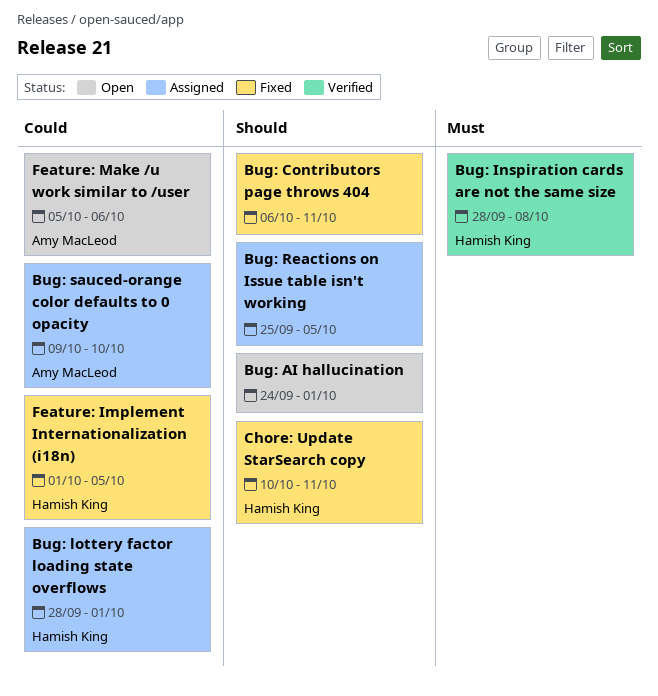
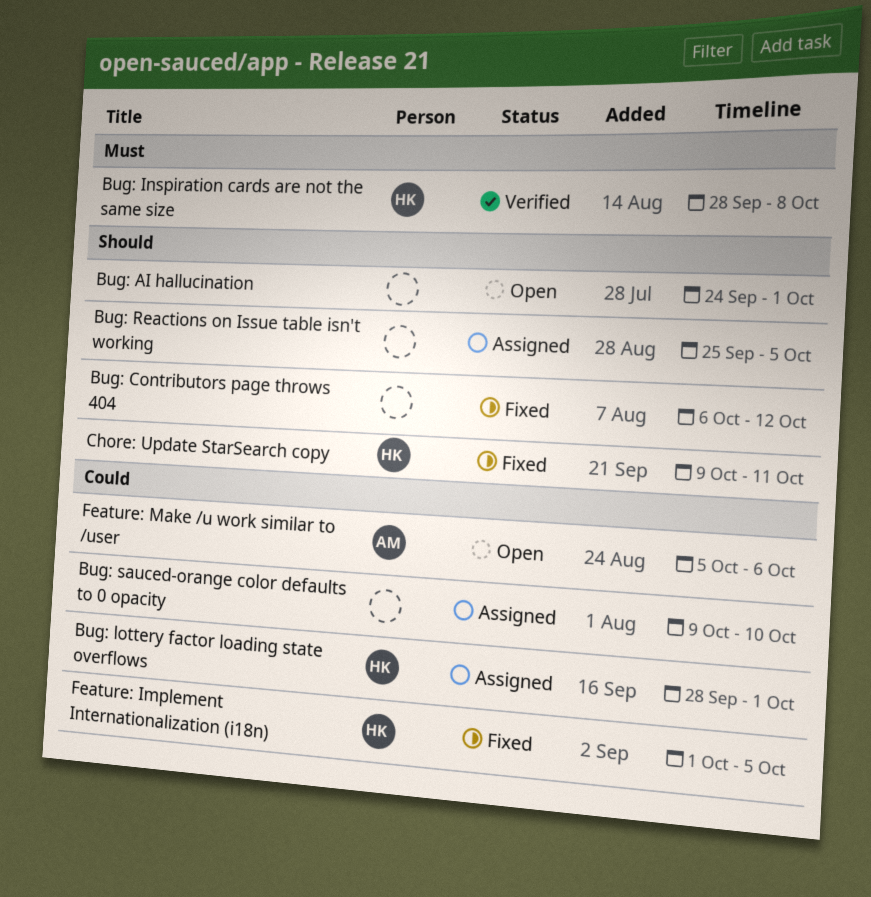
Bug: Contributors page throws 404, due: Oct 11 -> Oct 12
Bug: sauced-orange color defaults to 0 opacity, owner: Amy MacLeod -> none
Chore: Update StarSearch copy, start: Oct 10 -> Oct 9

